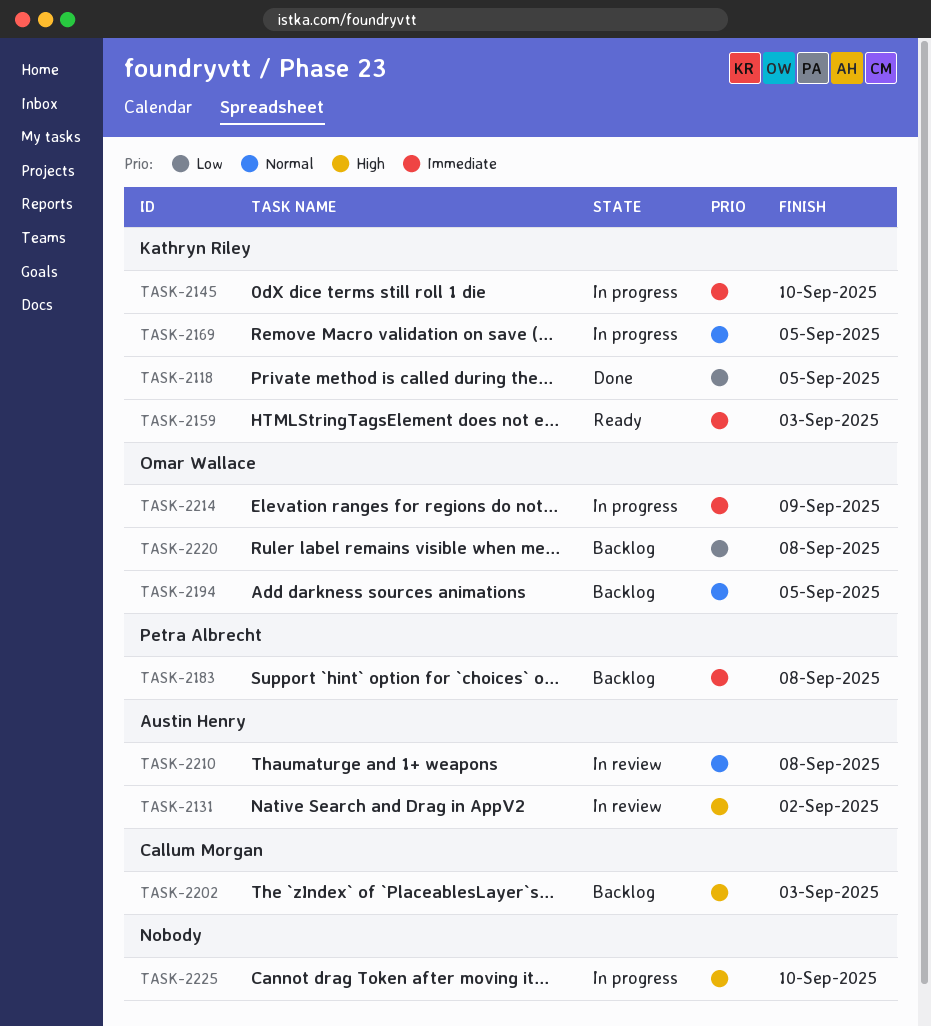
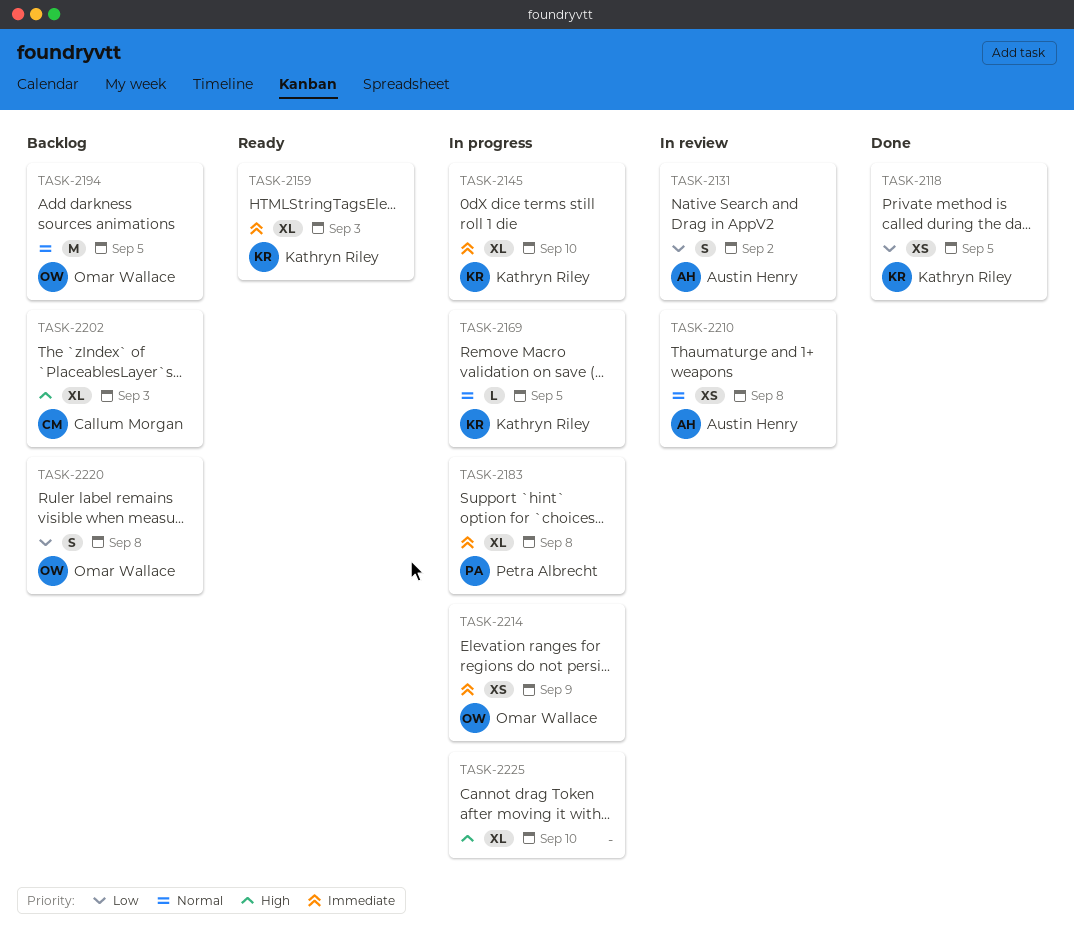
TASK-2131, priority: High -> Low
TASK-2183, status: Backlog -> In progress

